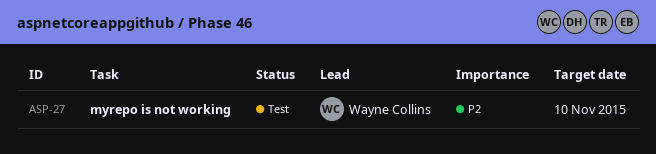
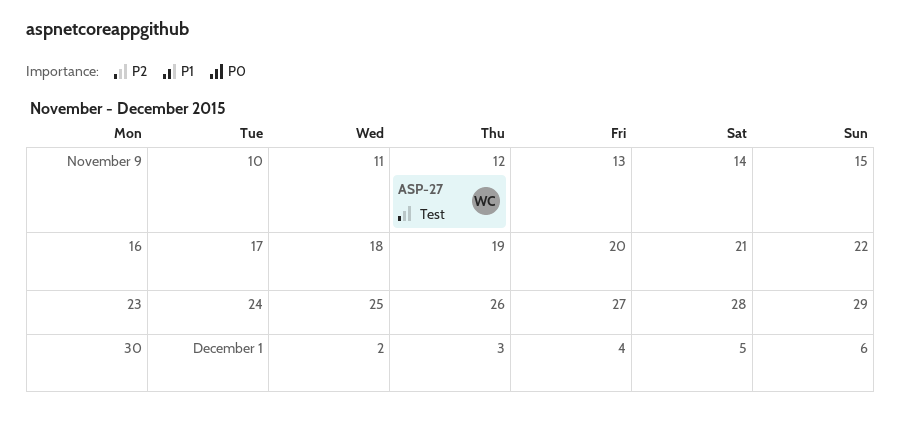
ASP-27, due: Nov 10 -> Nov 12

